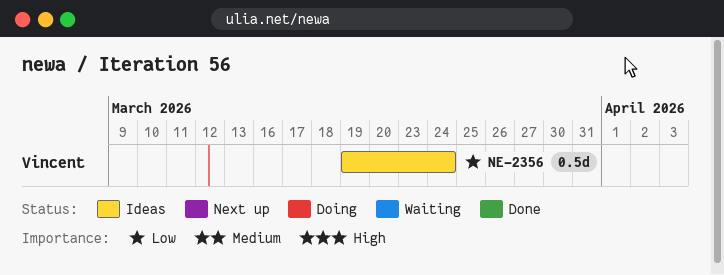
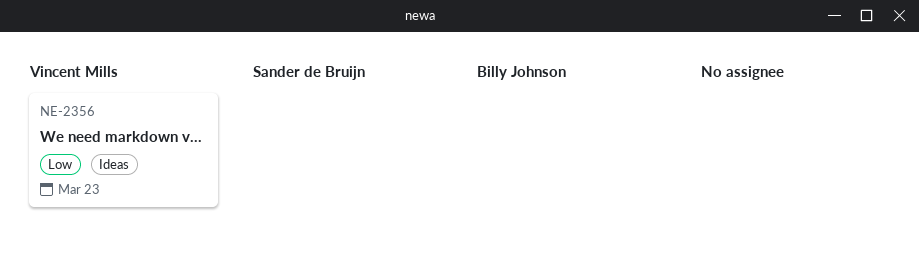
NE-2356, due: Mar 24 -> Mar 23

